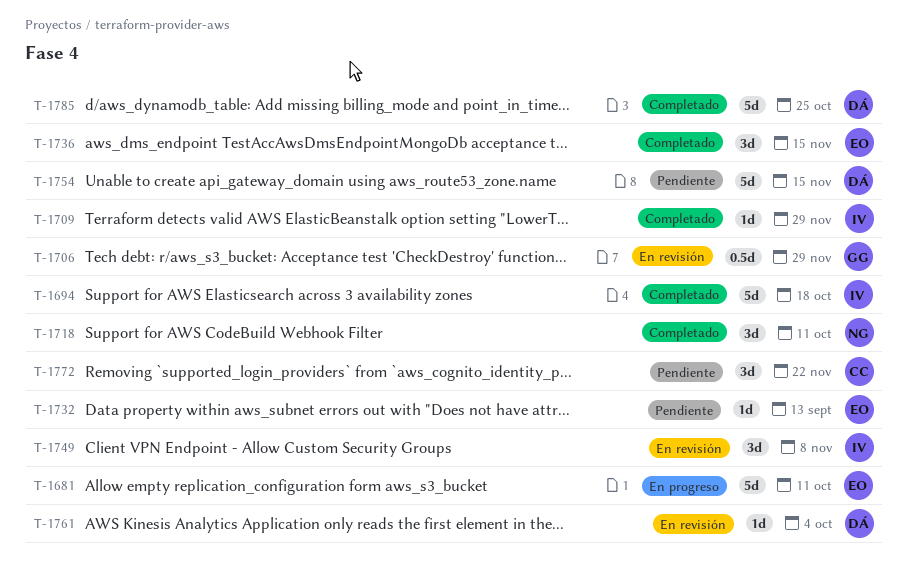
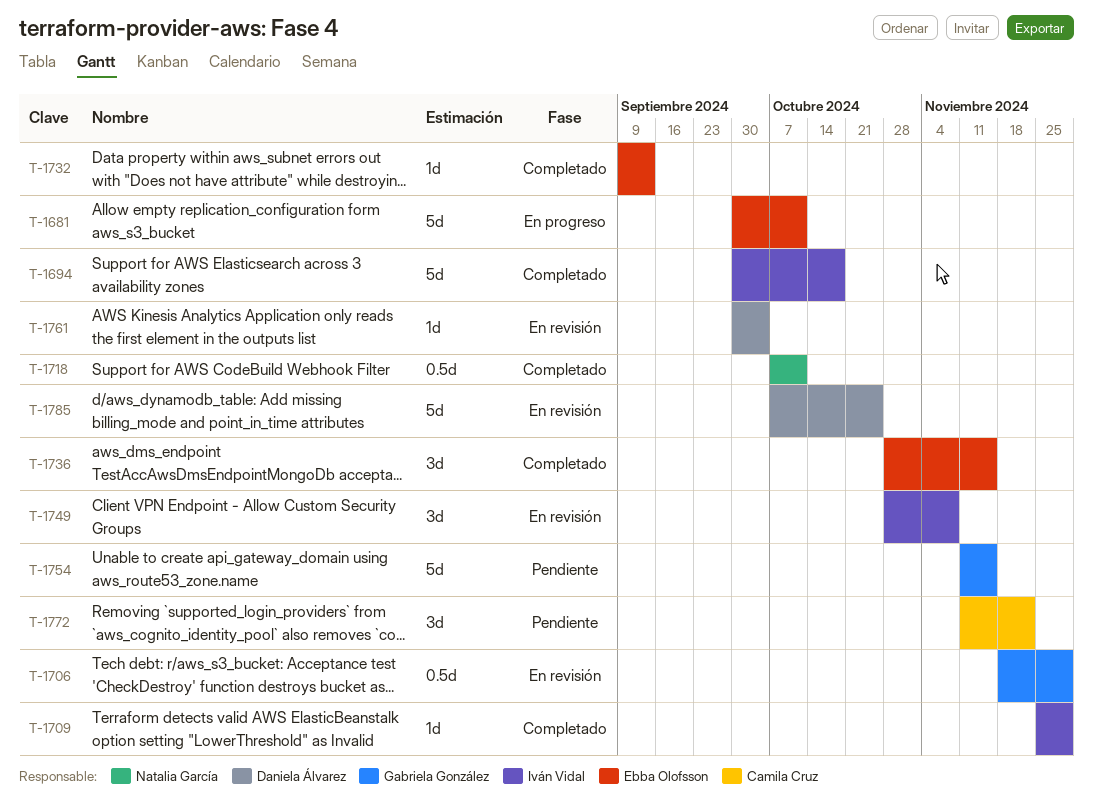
T-1718, estimate: 3d -> 0.5d
T-1732, status: Pendiente -> Completado
T-1754, owner: Daniela Álvarez -> Gabriela González
T-1785, status: Completado -> En revisión

